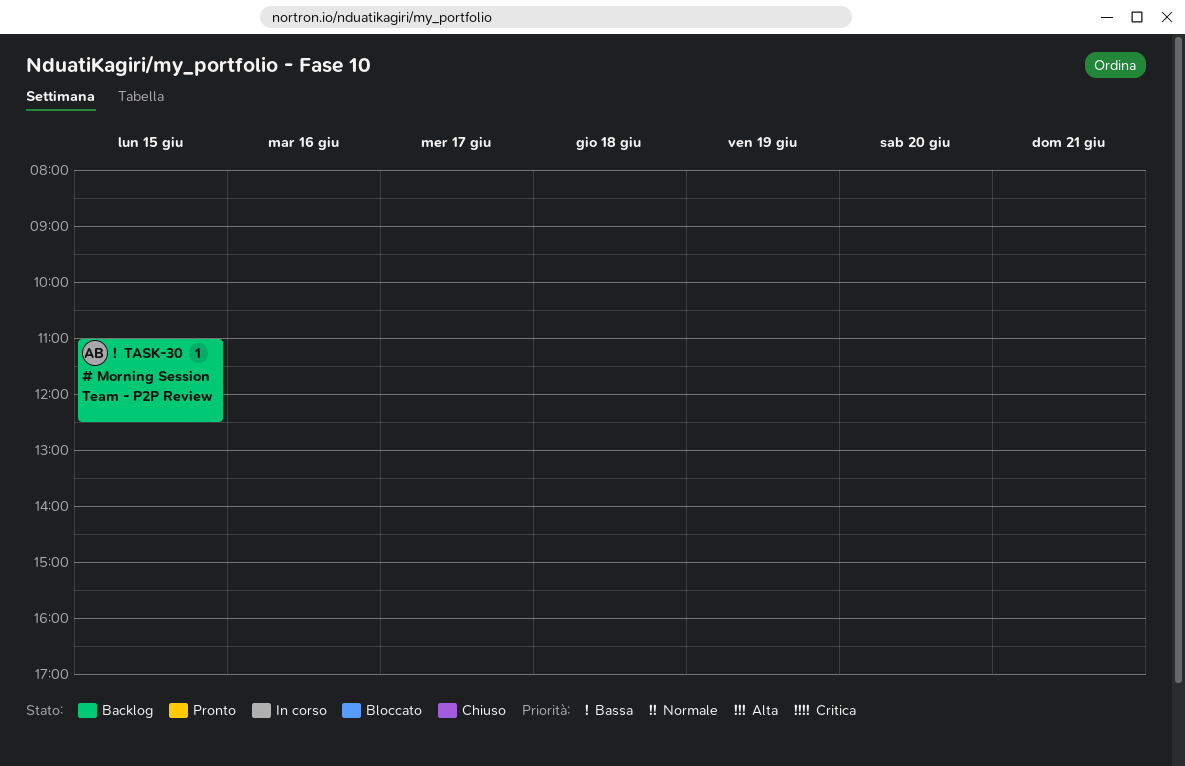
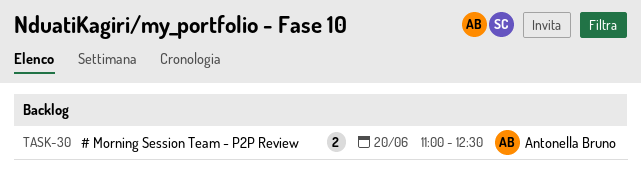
TASK-30, estimate: 1 -> 2
TASK-30, day: Jun 15 -> Jun 20

